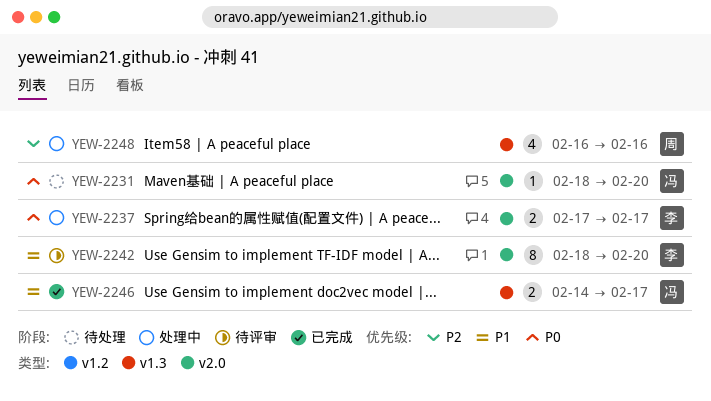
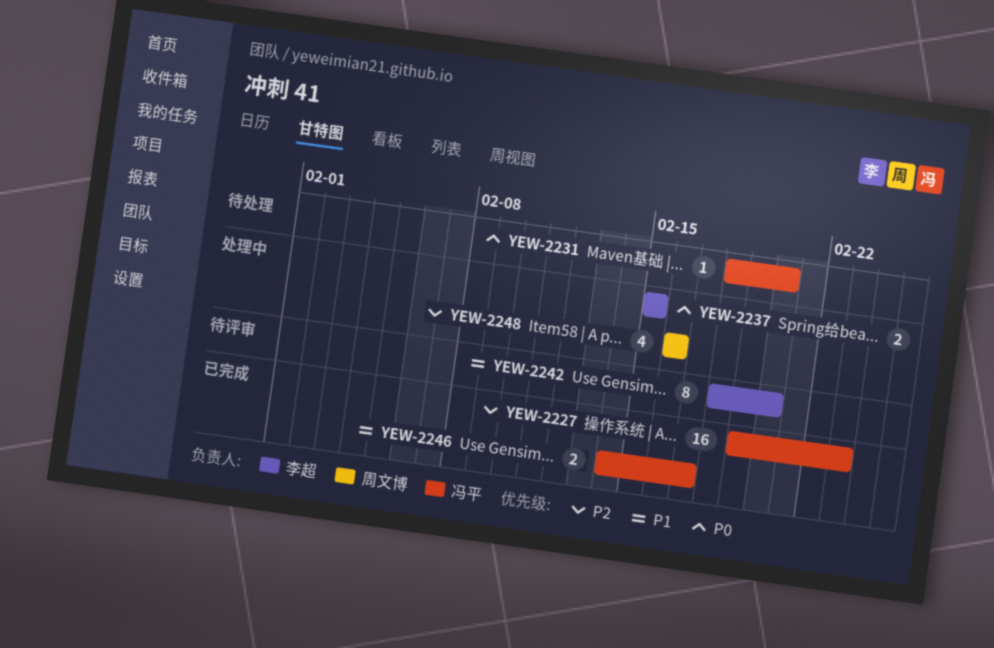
YEW-2227: none -> present
YEW-2237, start: Feb 17 -> Feb 15
YEW-2237, due: Feb 17 -> Feb 15

